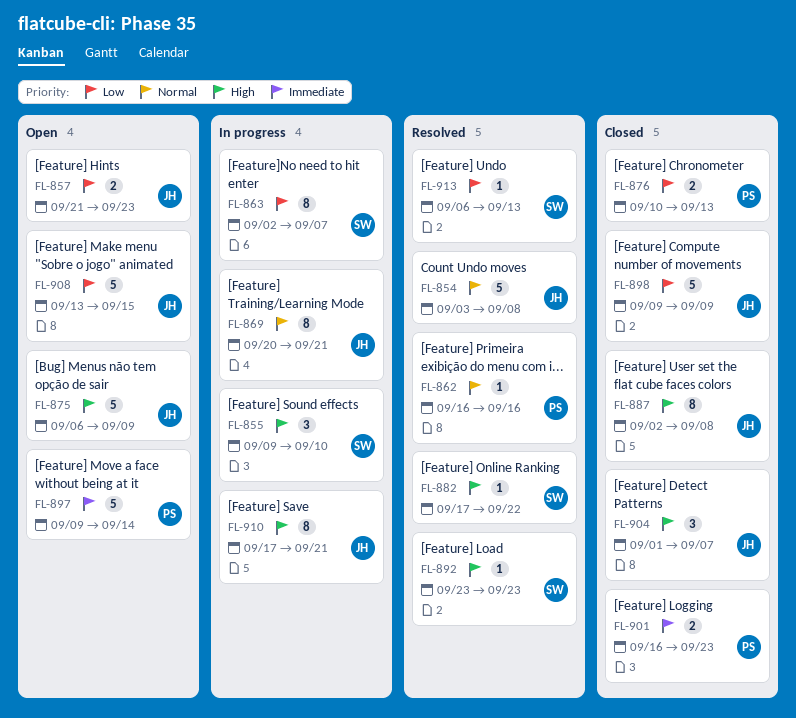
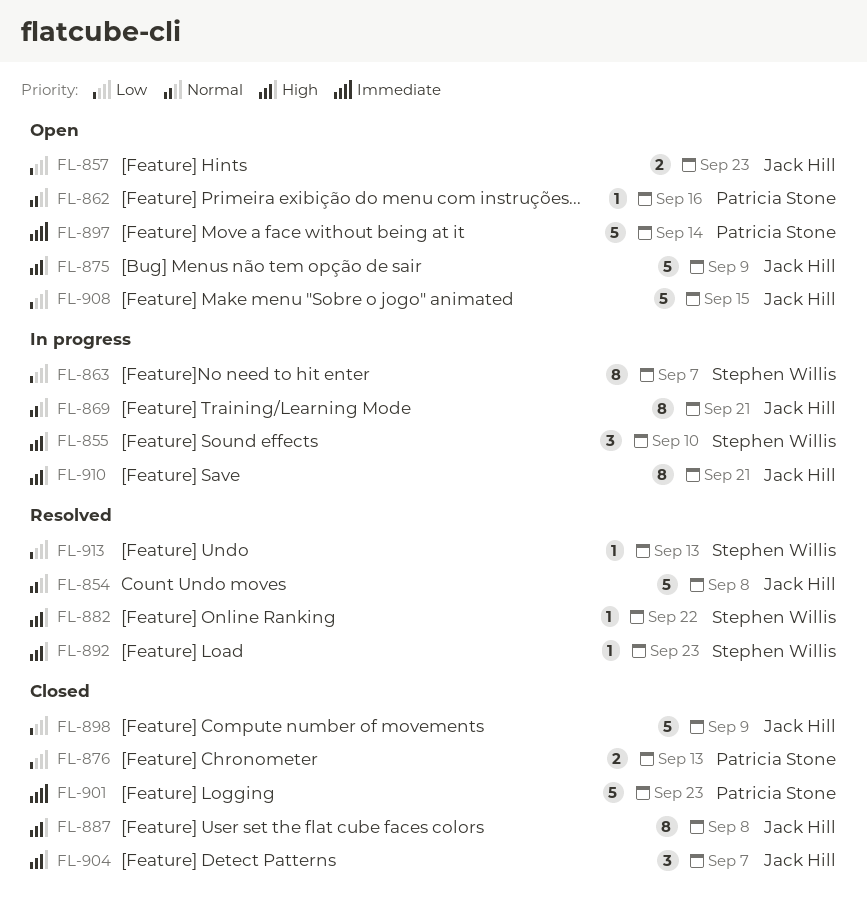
FL-862, status: Resolved -> Open
FL-901, estimate: 2 -> 5

